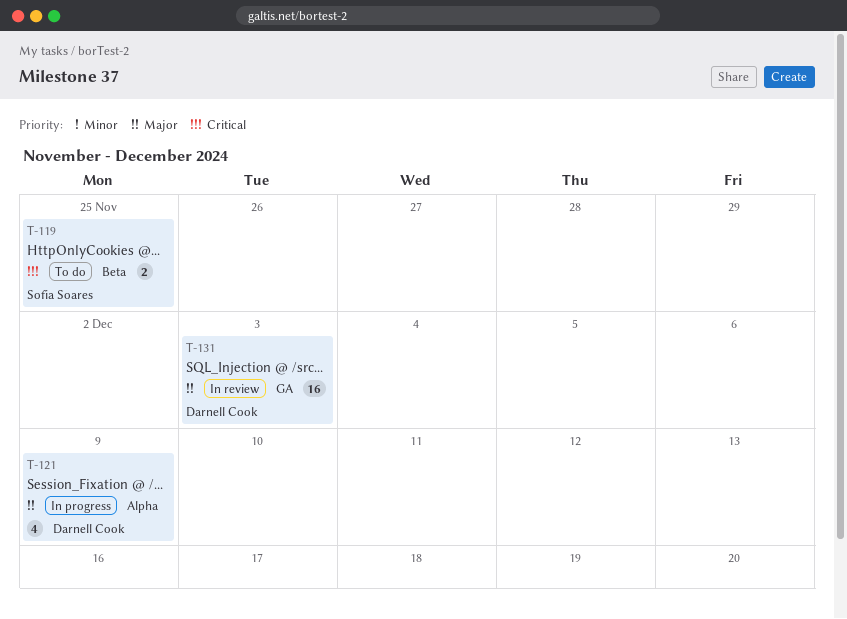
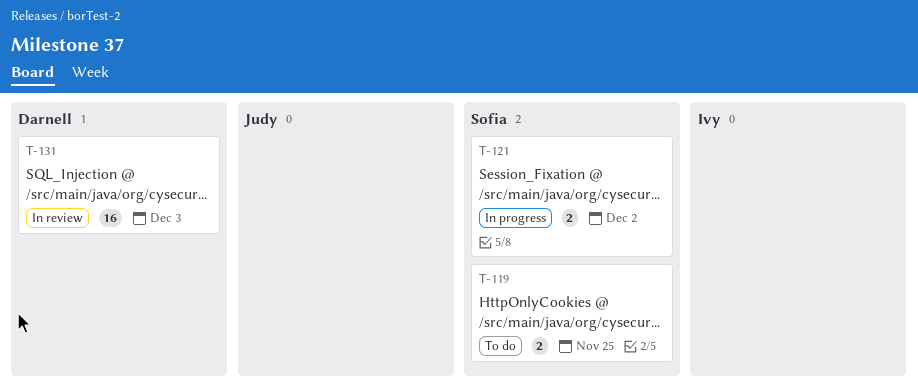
T-121, owner: Darnell Cook -> Sofia Soares
T-121, estimate: 4 -> 2
T-121, due: Dec 9 -> Dec 2

